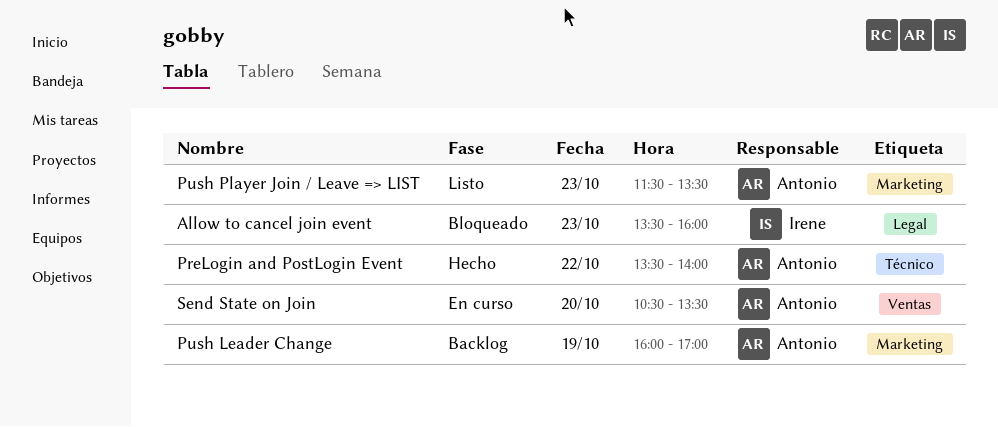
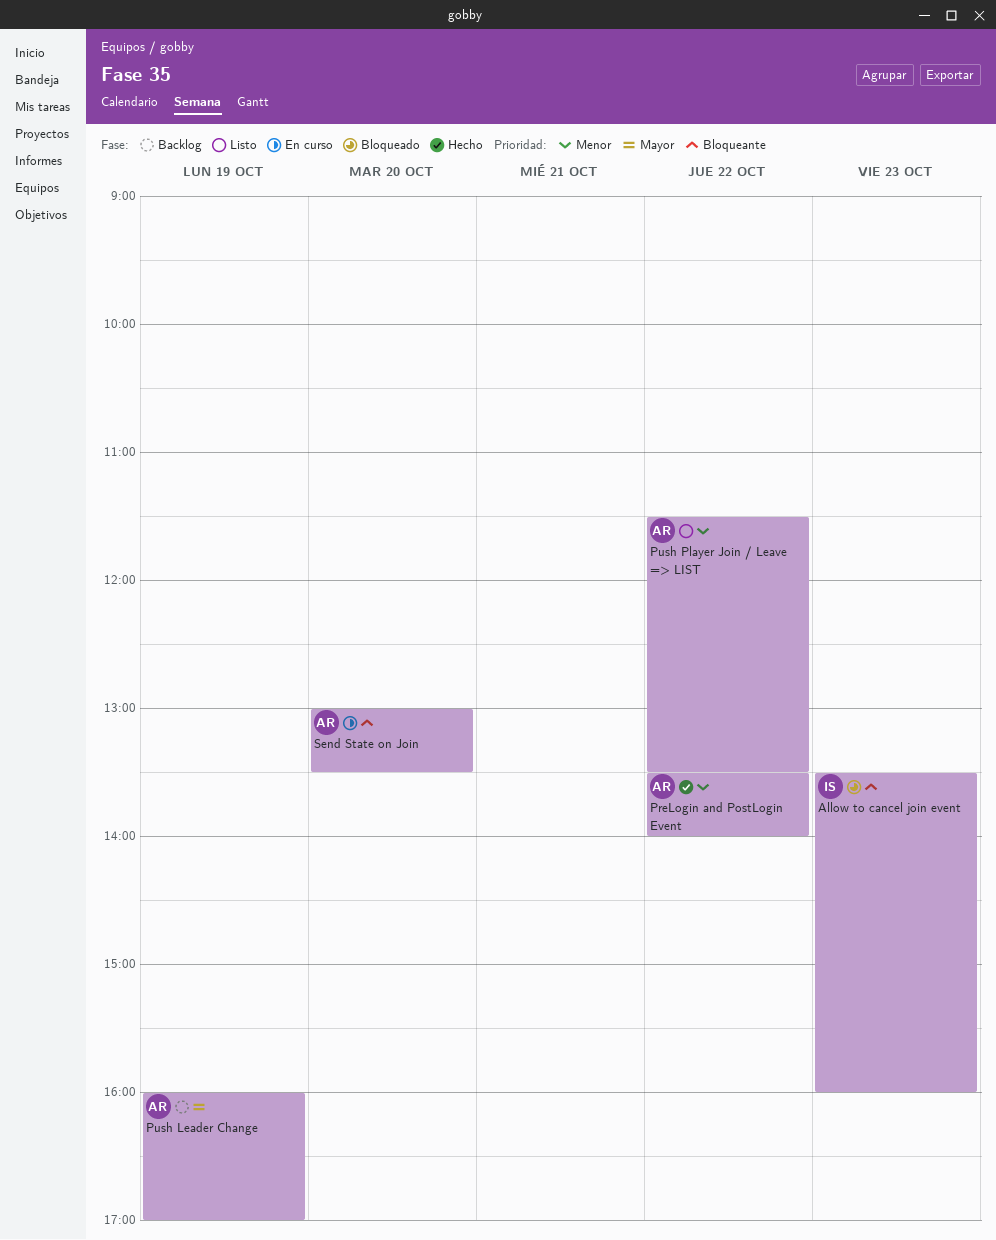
Push Player Join / Leave => LIST, day: Oct 23 -> Oct 22
Send State on Join, begins: 10:30 -> 13:00

